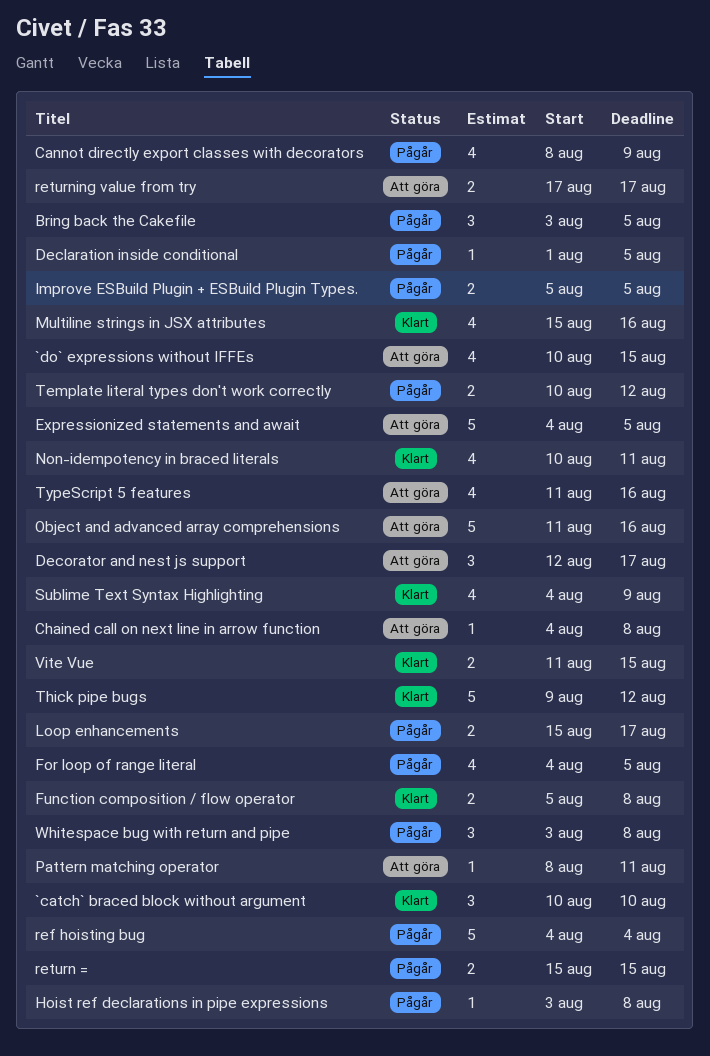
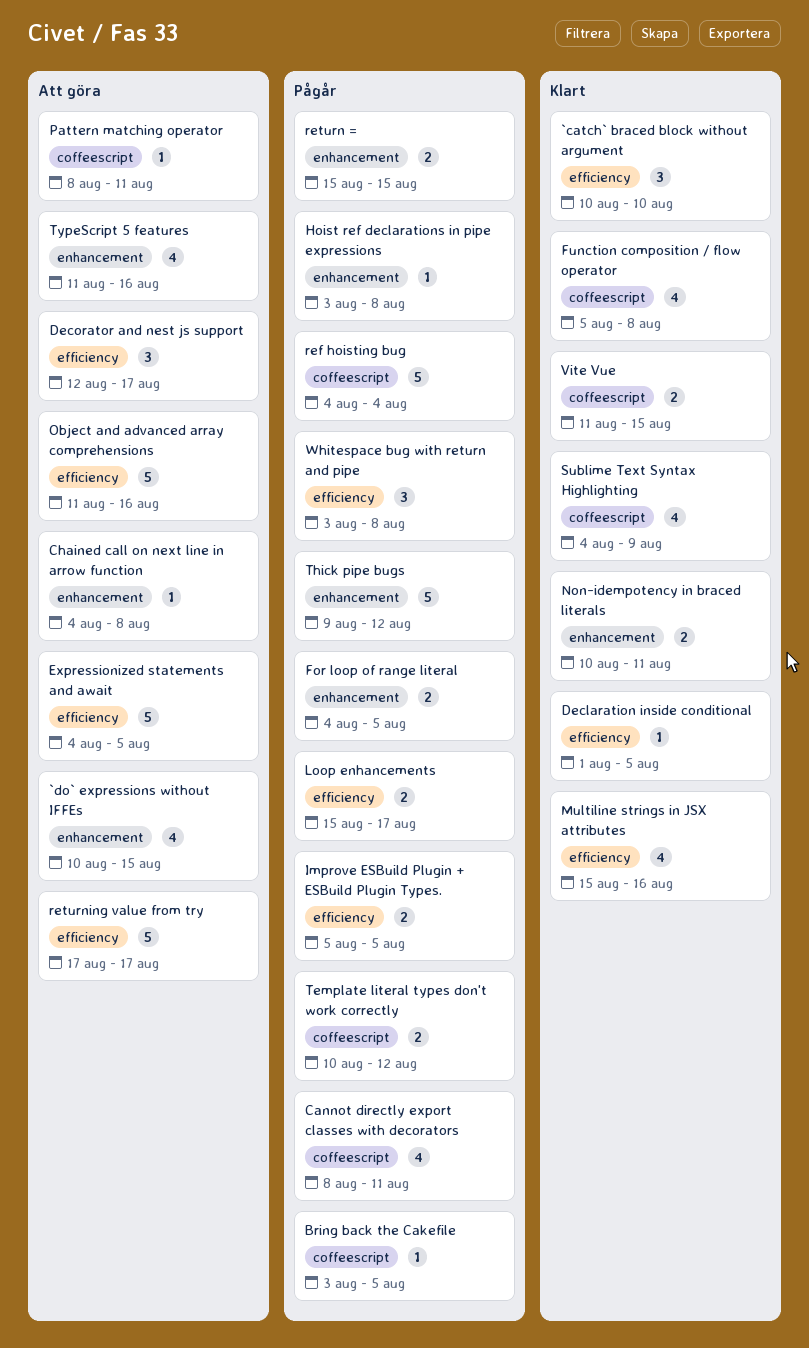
Bring back the Cakefile, estimate: 3 -> 1
Cannot directly export classes with decorators, due: Aug 9 -> Aug 11
Declaration inside conditional, status: Pågår -> Klart
For loop of range literal, estimate: 4 -> 2
Function composition / flow operator, estimate: 2 -> 4
Non-idempotency in braced literals, estimate: 4 -> 2
returning value from try, estimate: 2 -> 5
Thick pipe bugs, status: Klart -> Pågår

